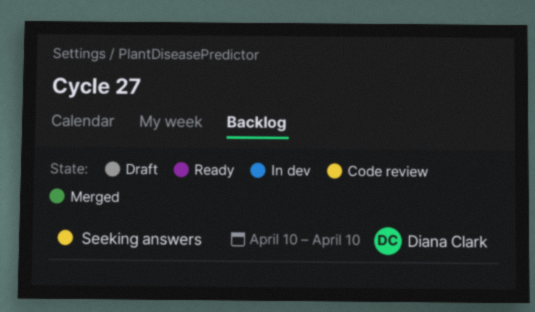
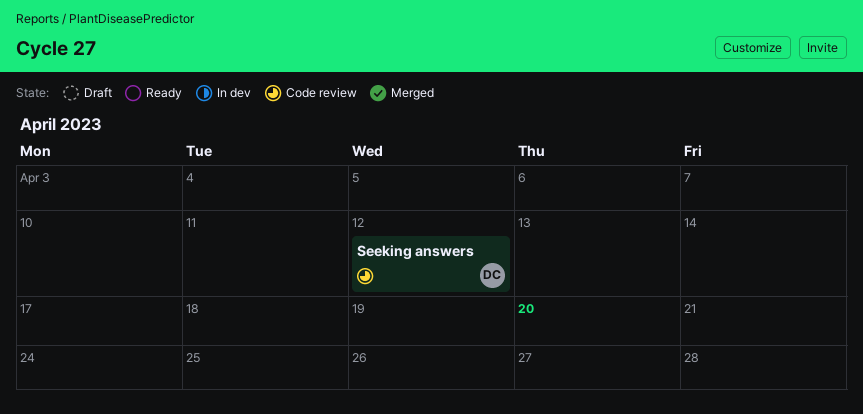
Seeking answers, due: Apr 10 -> Apr 12

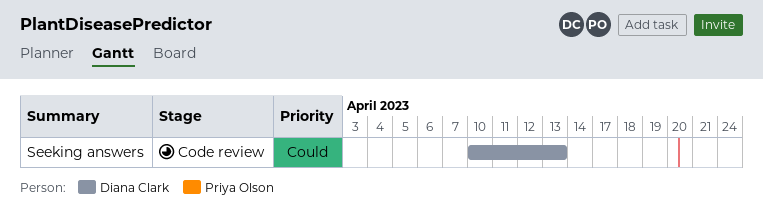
Seeking answers, due: Apr 12 -> Apr 13

